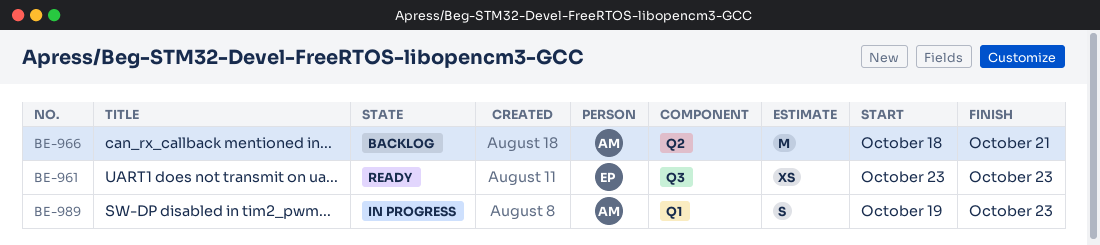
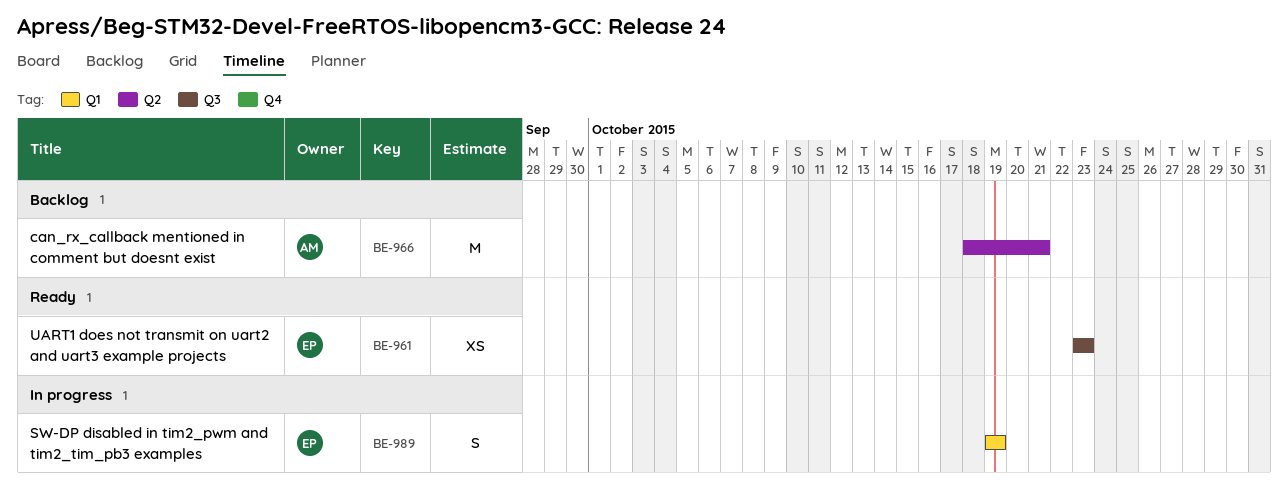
BE-989, owner: AM -> EP
BE-989, due: Oct 23 -> Oct 19

